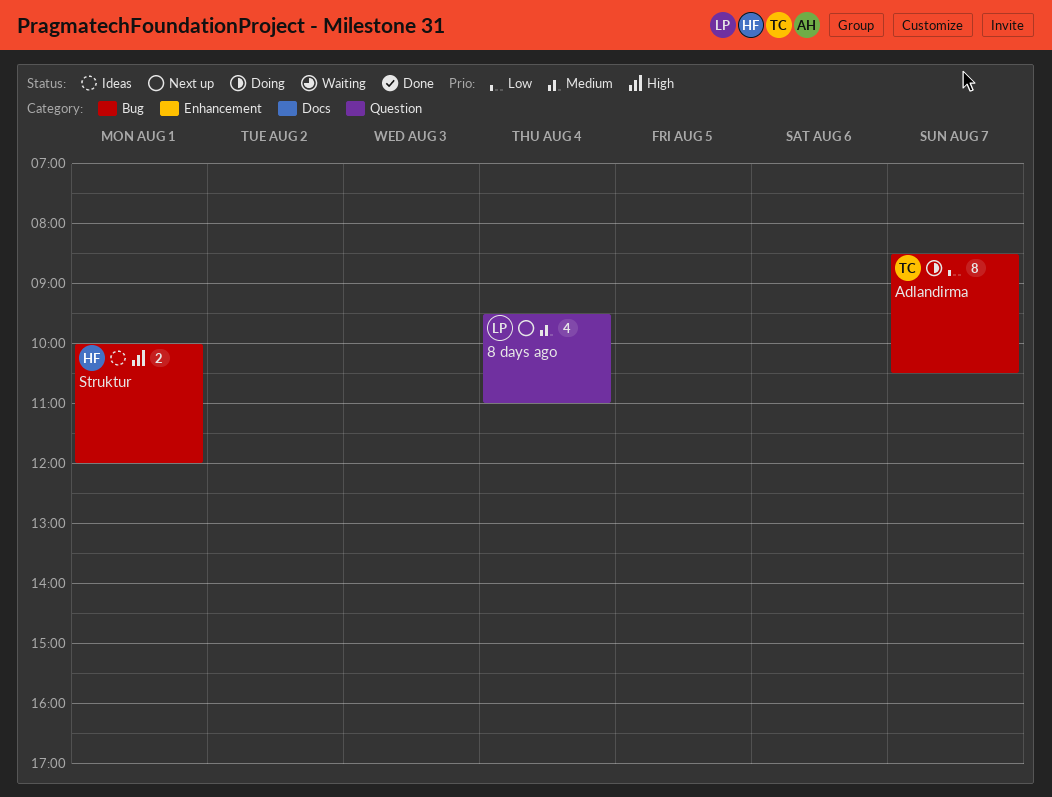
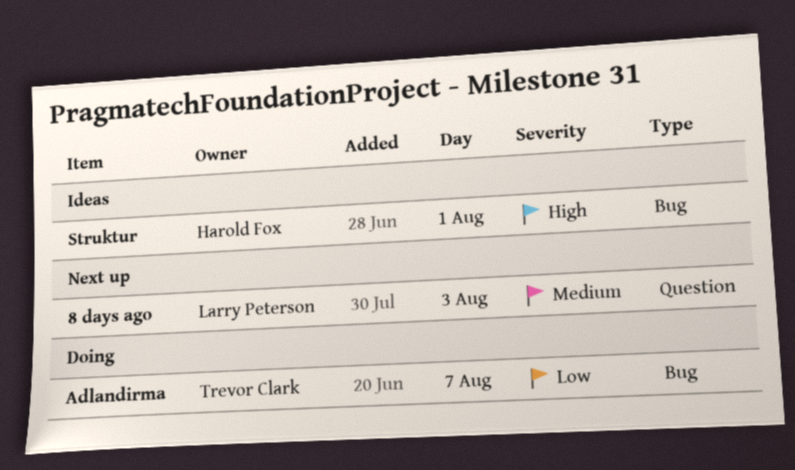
8 days ago, day: Aug 4 -> Aug 3

